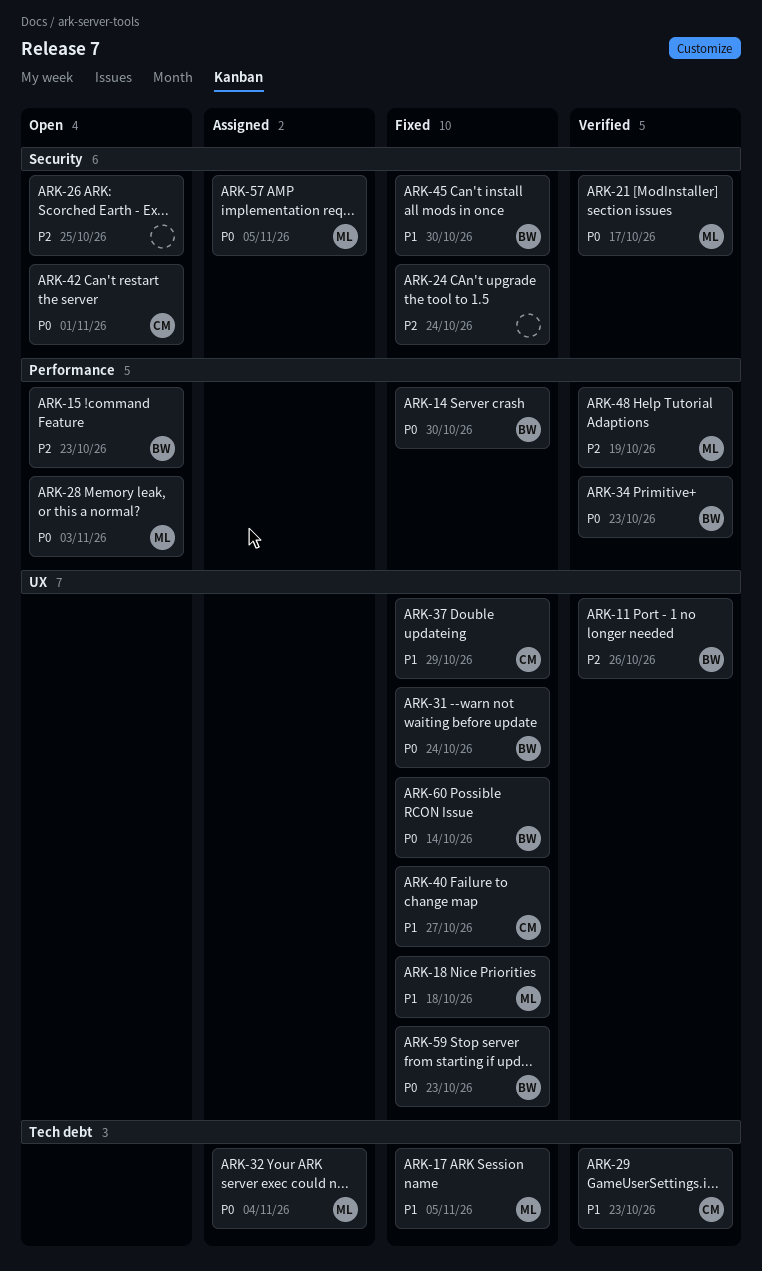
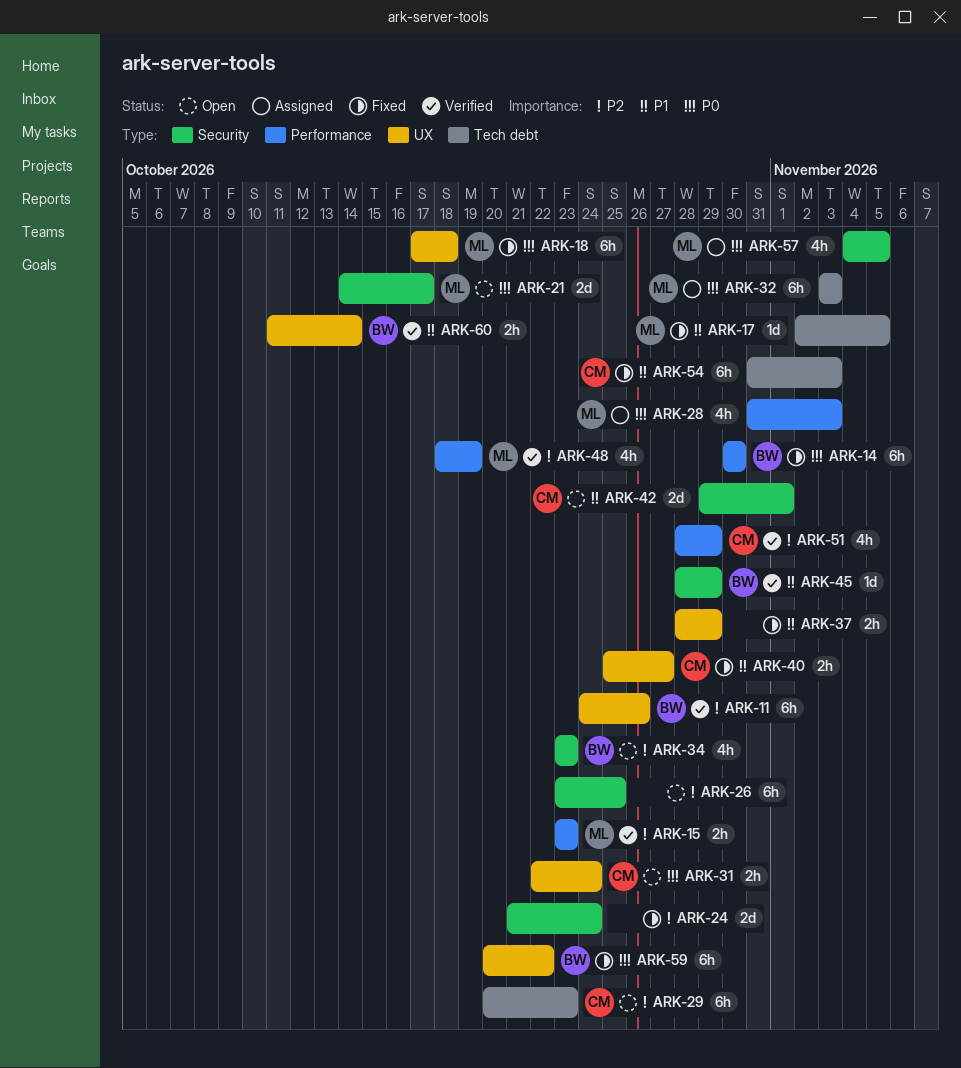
ARK-15, status: Open -> Verified
ARK-15, owner: BW -> ML
ARK-18, priority: P1 -> P0
ARK-21, status: Verified -> Open
ARK-28, status: Open -> Assigned
ARK-29, status: Verified -> Open
ARK-29, priority: P1 -> P2
ARK-31, status: Fixed -> Open
ARK-31, owner: BW -> CM
ARK-32, due: Nov 4 -> Nov 3
ARK-34, status: Verified -> Open
ARK-34, priority: P0 -> P2
ARK-34, label: Performance -> Security
ARK-37, owner: CM -> none
ARK-42, priority: P0 -> P1
ARK-45, status: Fixed -> Verified
ARK-45, due: Oct 30 -> Oct 29
ARK-51: none -> present
ARK-54: none -> present
ARK-59, due: Oct 23 -> Oct 22
ARK-60, status: Fixed -> Verified
ARK-60, priority: P0 -> P1

